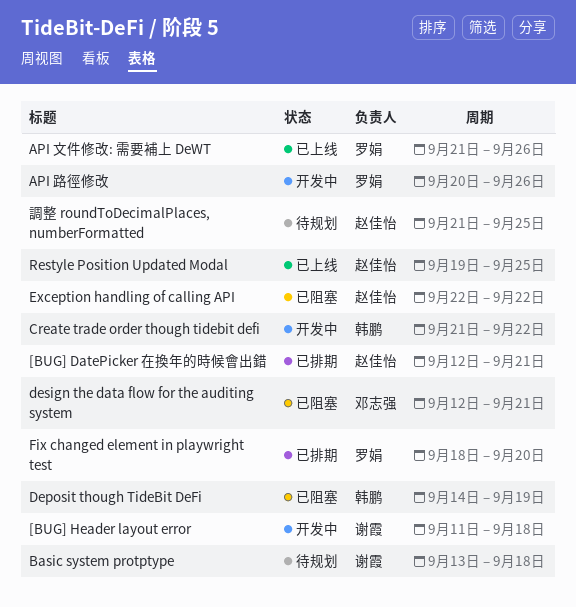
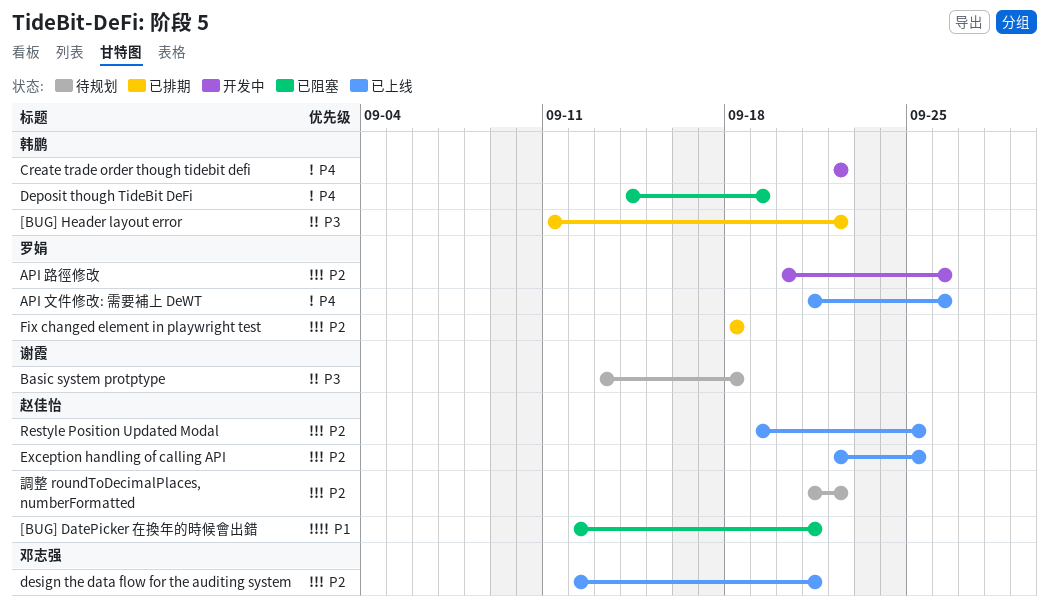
[BUG] DatePicker 在換年的時候會出錯, status: 已排期 -> 已阻塞
[BUG] Header layout error, status: 开发中 -> 已排期
[BUG] Header layout error, owner: 谢霞 -> 韩鹏
[BUG] Header layout error, due: Sep 18 -> Sep 22
Create trade order though tidebit defi, start: Sep 21 -> Sep 22
design the data flow for the auditing system, status: 已阻塞 -> 已上线
Exception handling of calling API, status: 已阻塞 -> 已上线
Exception handling of calling API, due: Sep 22 -> Sep 25
Fix changed element in playwright test, due: Sep 20 -> Sep 18
調整 roundToDecimalPlaces, numberFormatted, due: Sep 25 -> Sep 22

